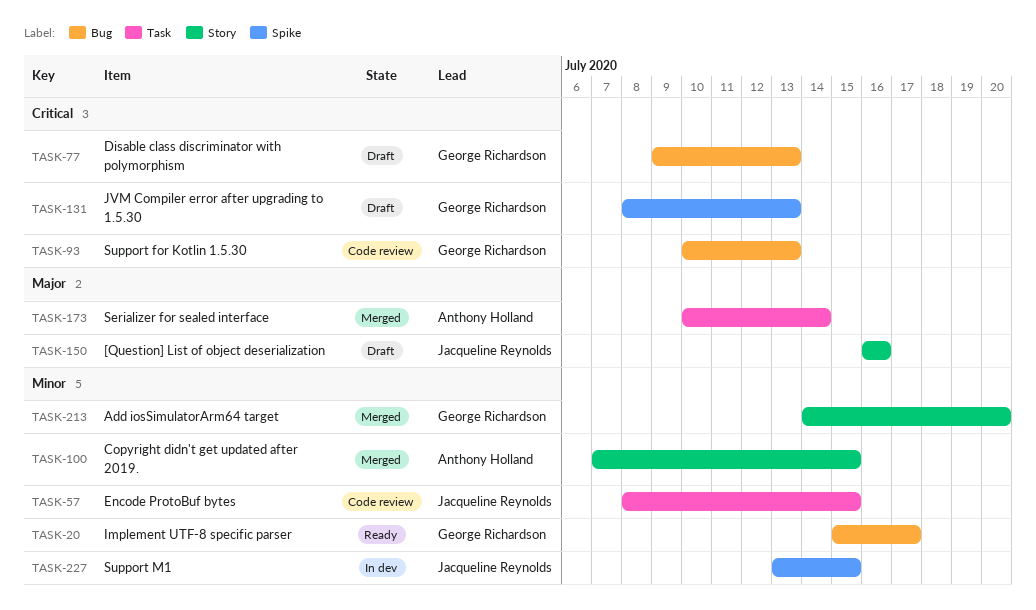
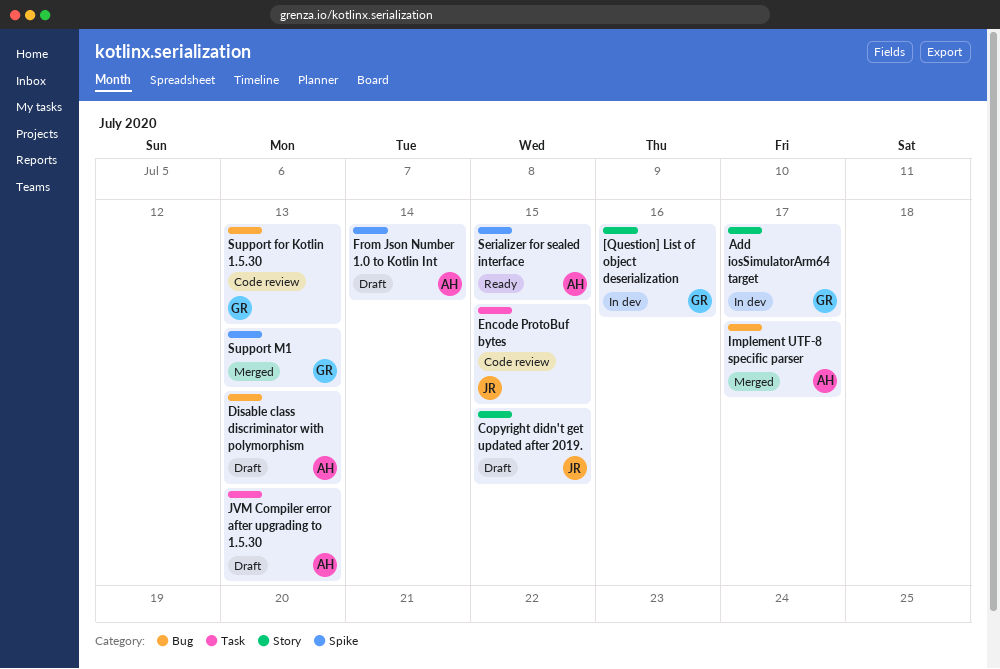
[Question] List of object deserialization, status: Draft -> In dev
[Question] List of object deserialization, owner: Jacqueline Reynolds -> George Richardson
Add iosSimulatorArm64 target, status: Merged -> In dev
Add iosSimulatorArm64 target, due: Jul 20 -> Jul 17
Copyright didn't get updated after 2019., status: Merged -> Draft
Copyright didn't get updated after 2019., owner: Anthony Holland -> Jacqueline Reynolds
Disable class discriminator with polymorphism, owner: George Richardson -> Anthony Holland
From Json Number 1.0 to Kotlin Int: none -> present
Implement UTF-8 specific parser, status: Ready -> Merged
Implement UTF-8 specific parser, owner: George Richardson -> Anthony Holland
JVM Compiler error after upgrading to 1.5.30, owner: George Richardson -> Anthony Holland
JVM Compiler error after upgrading to 1.5.30, label: Spike -> Task
Serializer for sealed interface, status: Merged -> Ready
Serializer for sealed interface, label: Task -> Spike
Serializer for sealed interface, due: Jul 14 -> Jul 15
Support M1, status: In dev -> Merged
Support M1, owner: Jacqueline Reynolds -> George Richardson
Support M1, due: Jul 15 -> Jul 13

